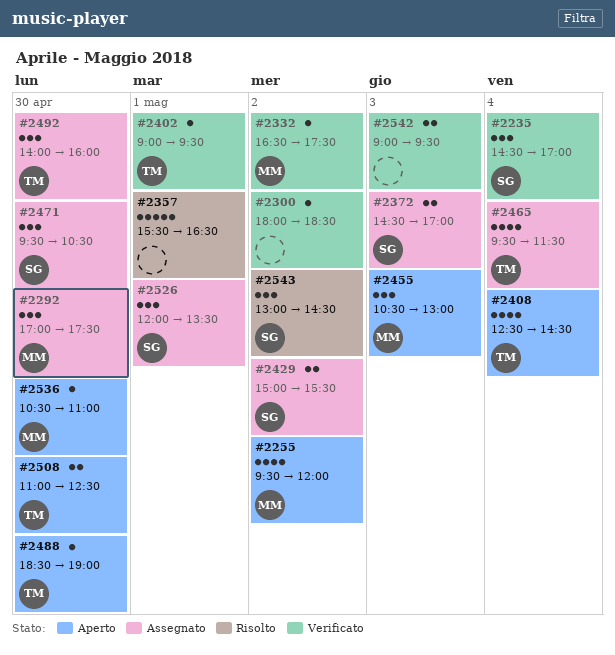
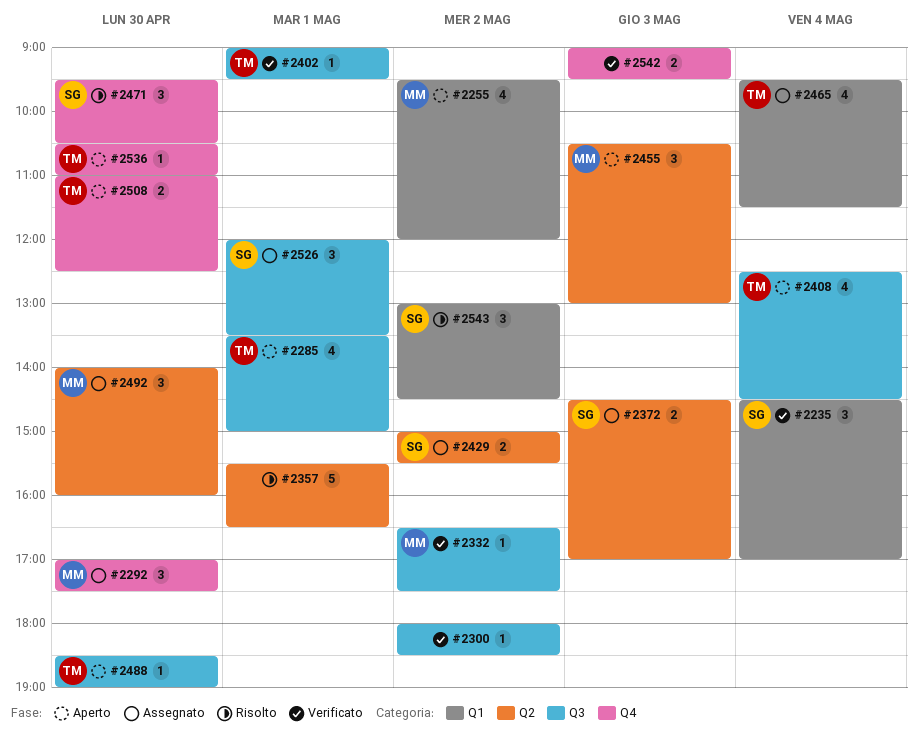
#2285: none -> present
#2471, status: Assegnato -> Risolto
#2492, owner: TM -> MM
#2536, owner: MM -> TM

